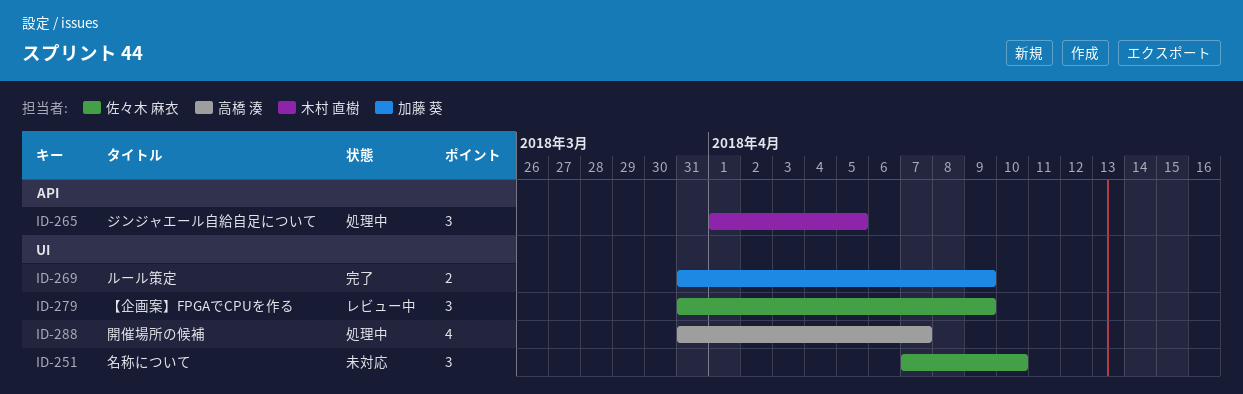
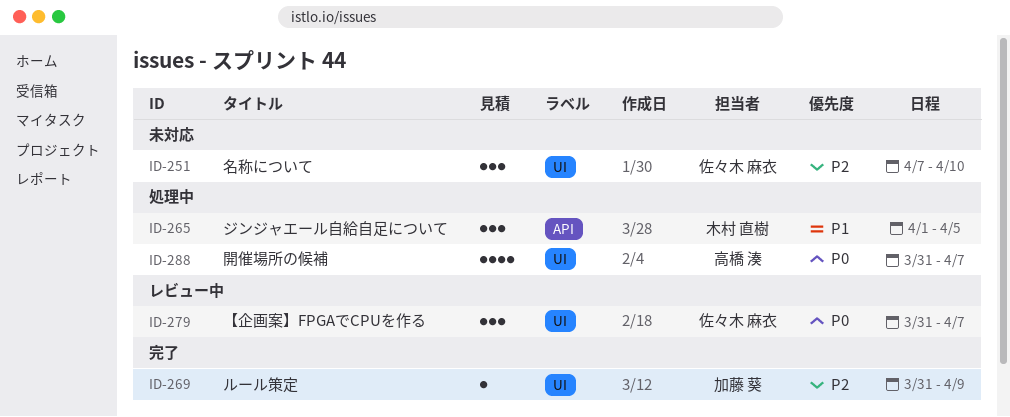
ID-269, estimate: 2 -> 1
ID-279, due: Apr 9 -> Apr 7

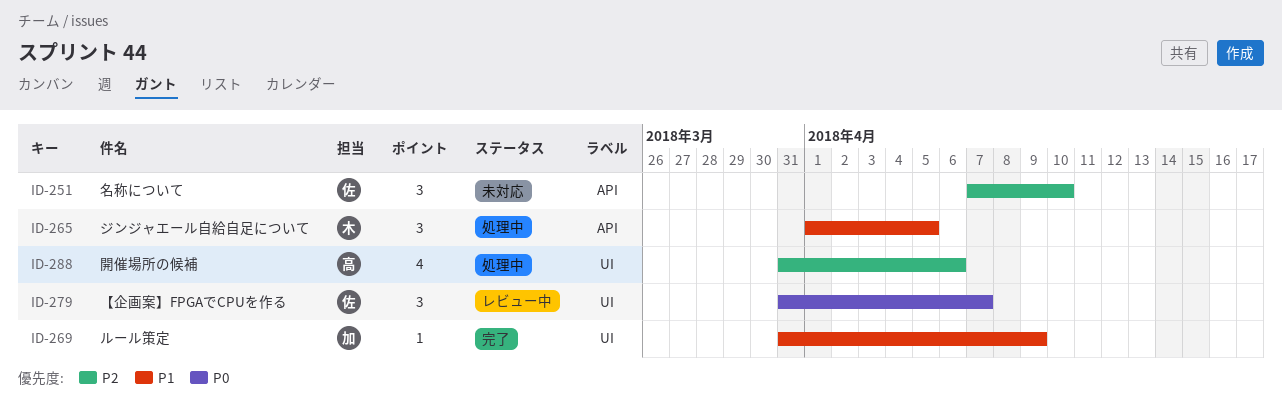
ID-251, label: UI -> API
ID-269, priority: P2 -> P1
ID-288, priority: P0 -> P2
ID-288, due: Apr 7 -> Apr 6

